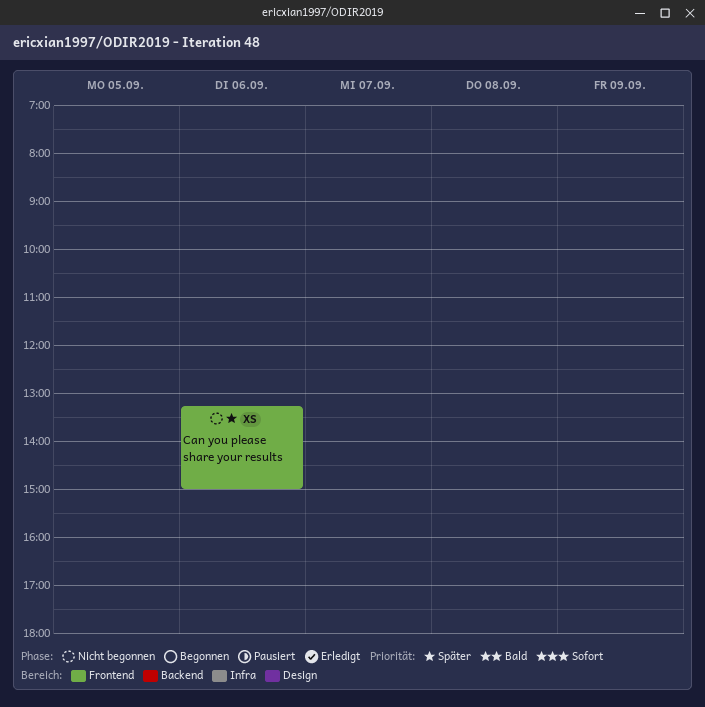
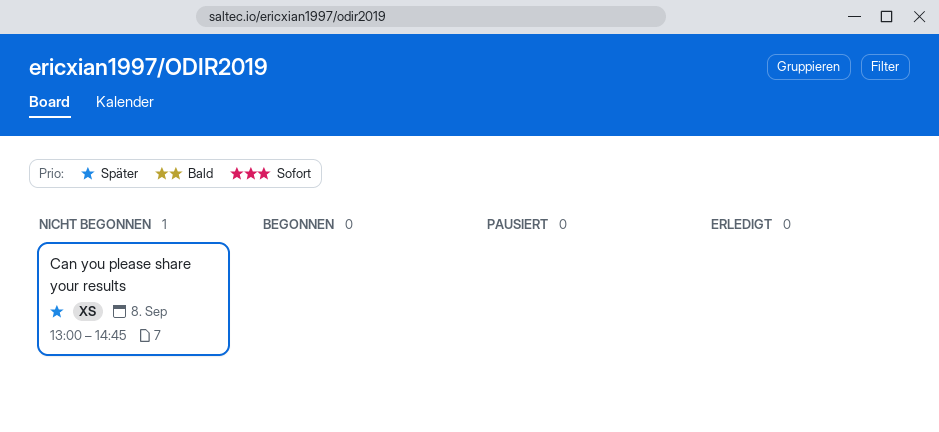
Can you please share your results, day: Sep 6 -> Sep 8
Can you please share your results, begins: 13:15 -> 13:00
Can you please share your results, ends: 15:00 -> 14:45

